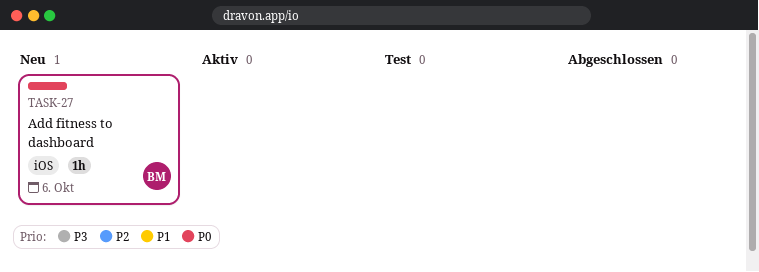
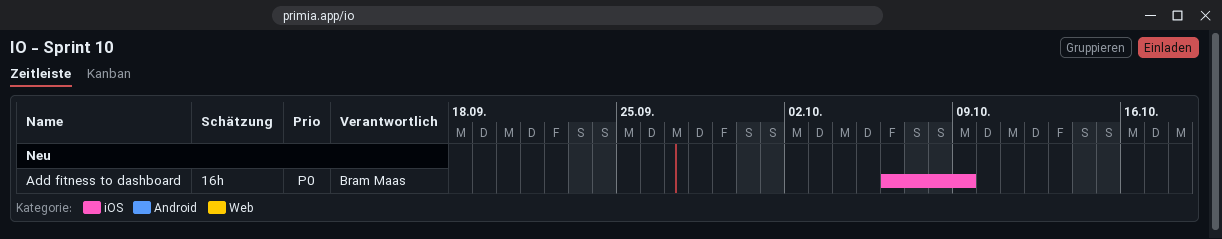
Add fitness to dashboard, estimate: 1h -> 16h
Add fitness to dashboard, due: Oct 6 -> Oct 9

